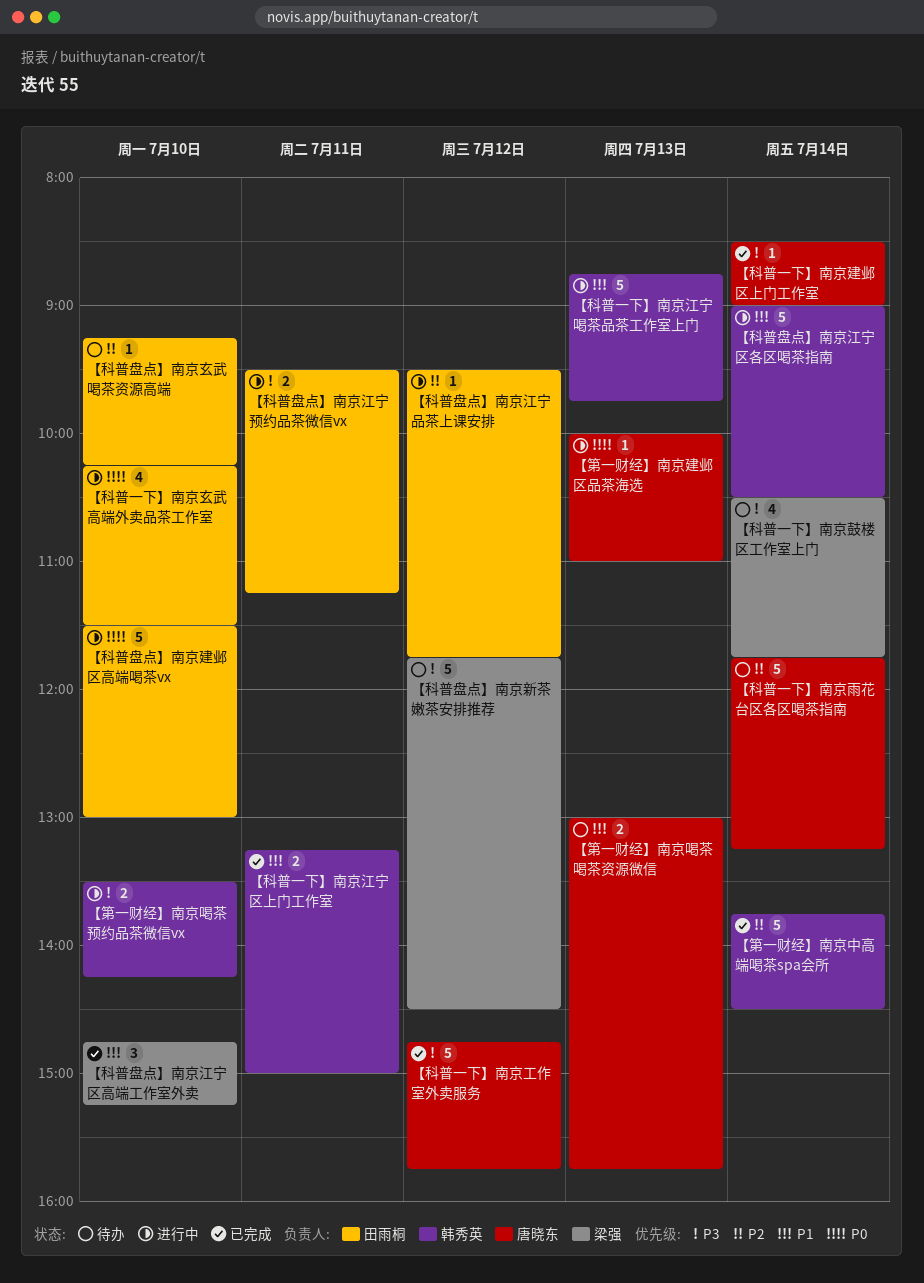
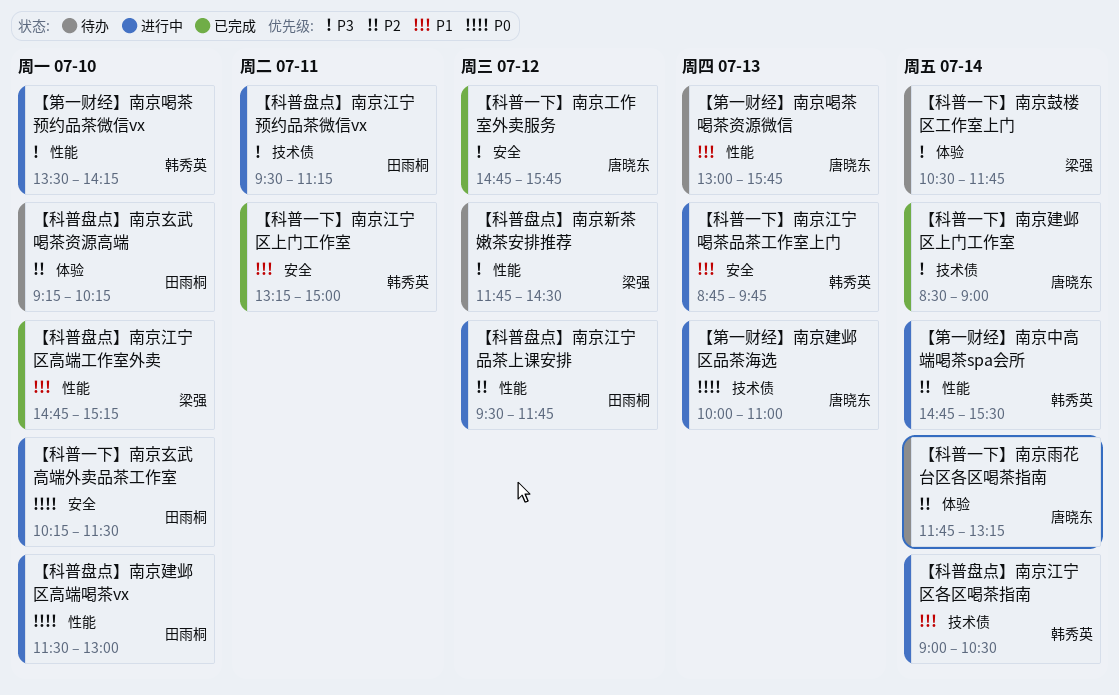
【第一财经】南京中高端喝茶spa会所, status: 已完成 -> 进行中
【第一财经】南京中高端喝茶spa会所, begins: 13:45 -> 14:45
【第一财经】南京中高端喝茶spa会所, ends: 14:30 -> 15:30

